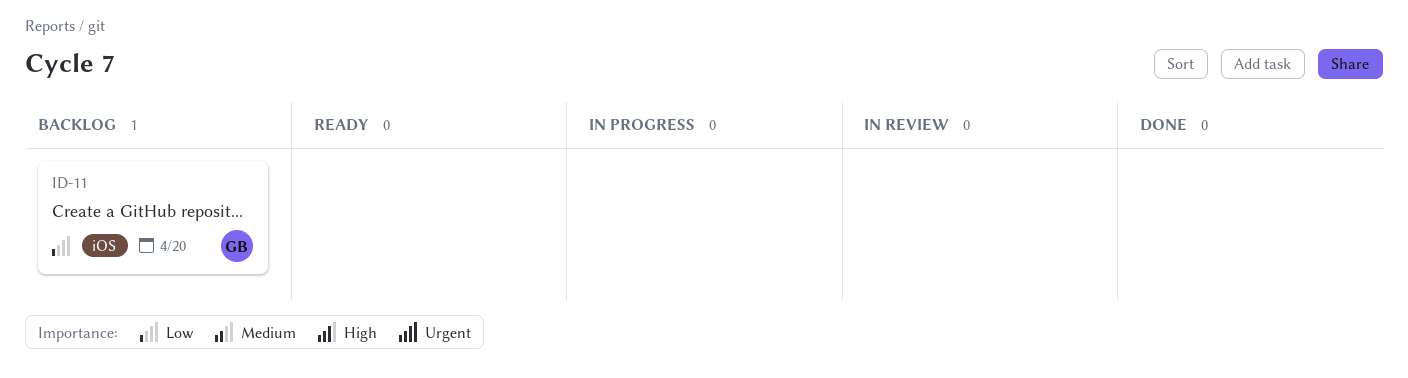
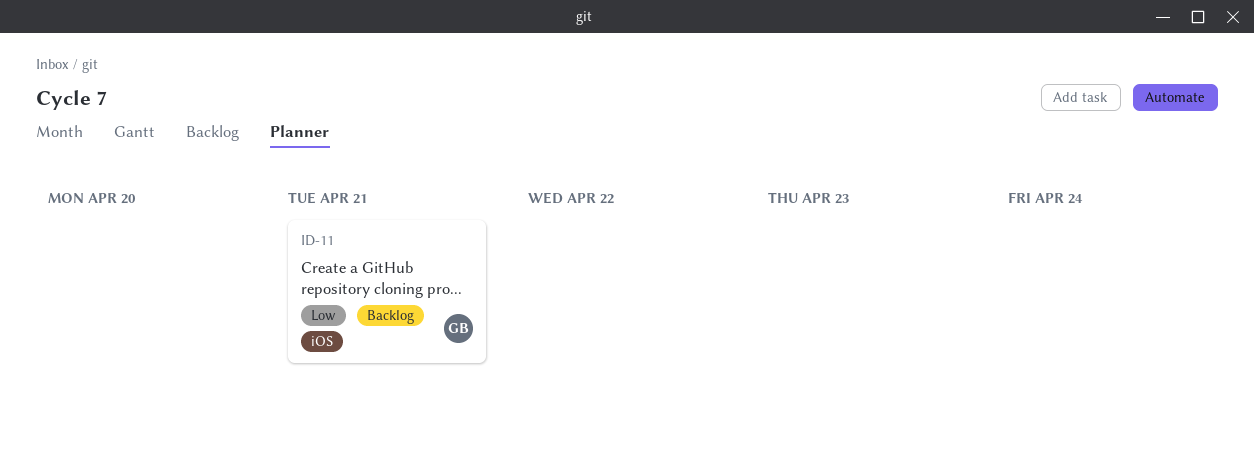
ID-11, due: Apr 20 -> Apr 21

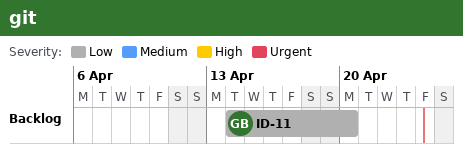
ID-11, due: Apr 21 -> Apr 20

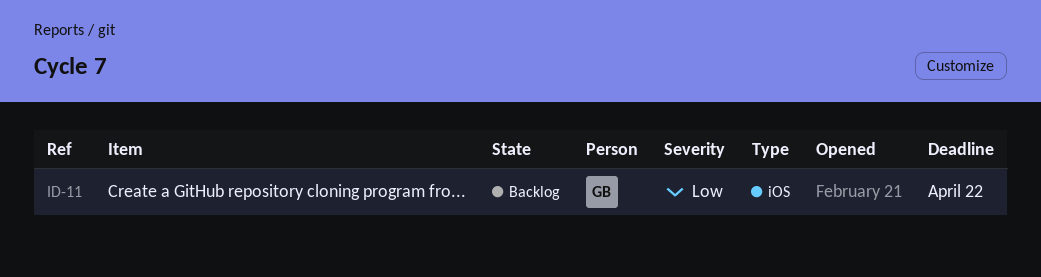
ID-11, due: Apr 20 -> Apr 22

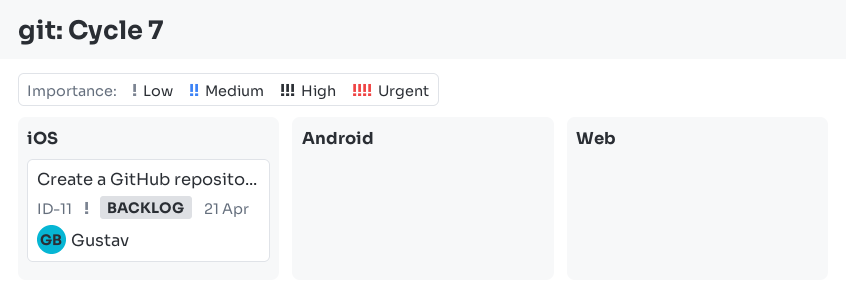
ID-11, due: Apr 22 -> Apr 21

